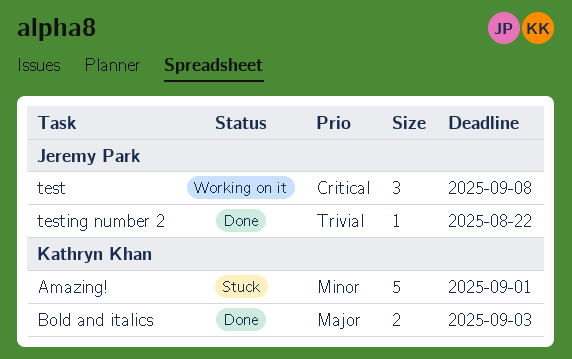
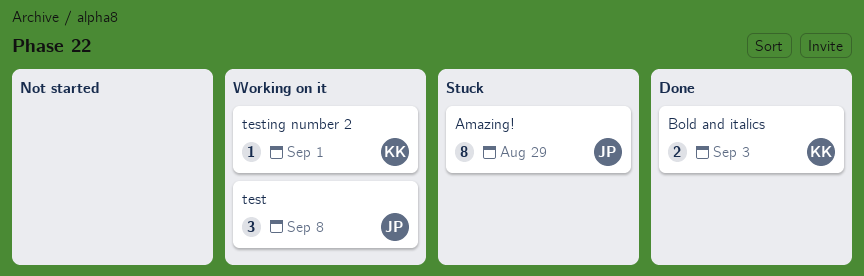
Amazing!, owner: Kathryn Khan -> Jeremy Park
Amazing!, estimate: 5 -> 8
Amazing!, due: Sep 1 -> Aug 29
testing number 2, status: Done -> Working on it
testing number 2, owner: Jeremy Park -> Kathryn Khan
testing number 2, due: Aug 22 -> Sep 1

